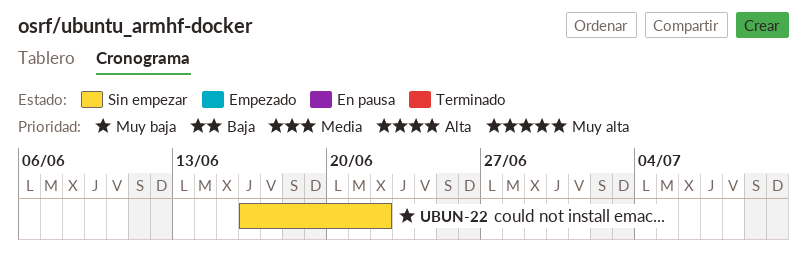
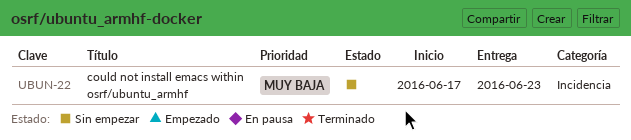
UBUN-22, start: Jun 16 -> Jun 17
UBUN-22, due: Jun 22 -> Jun 23

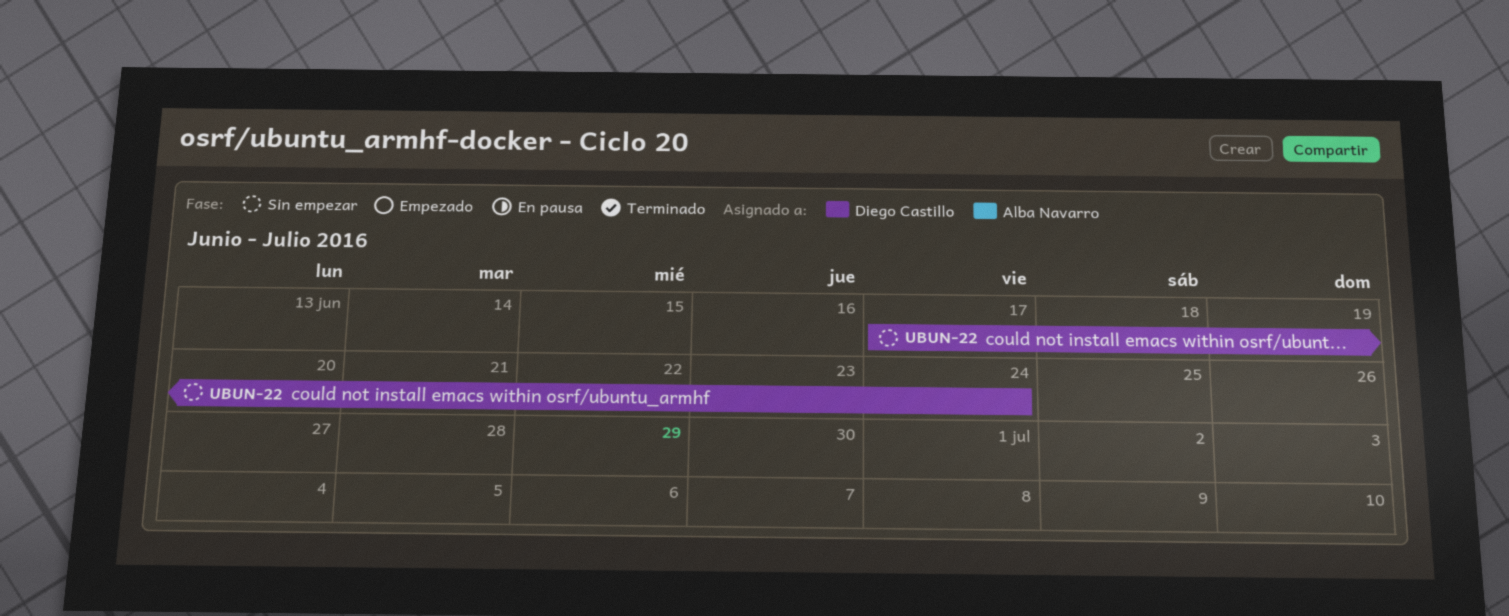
UBUN-22, due: Jun 23 -> Jun 24

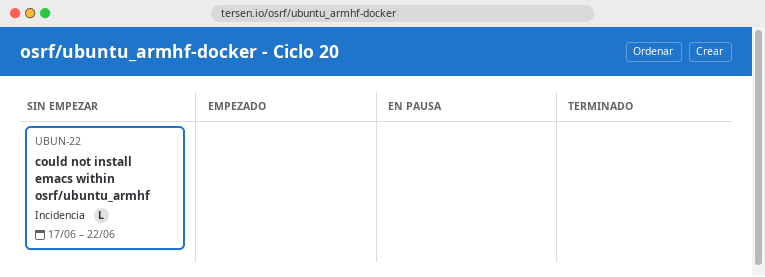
UBUN-22, due: Jun 24 -> Jun 22

